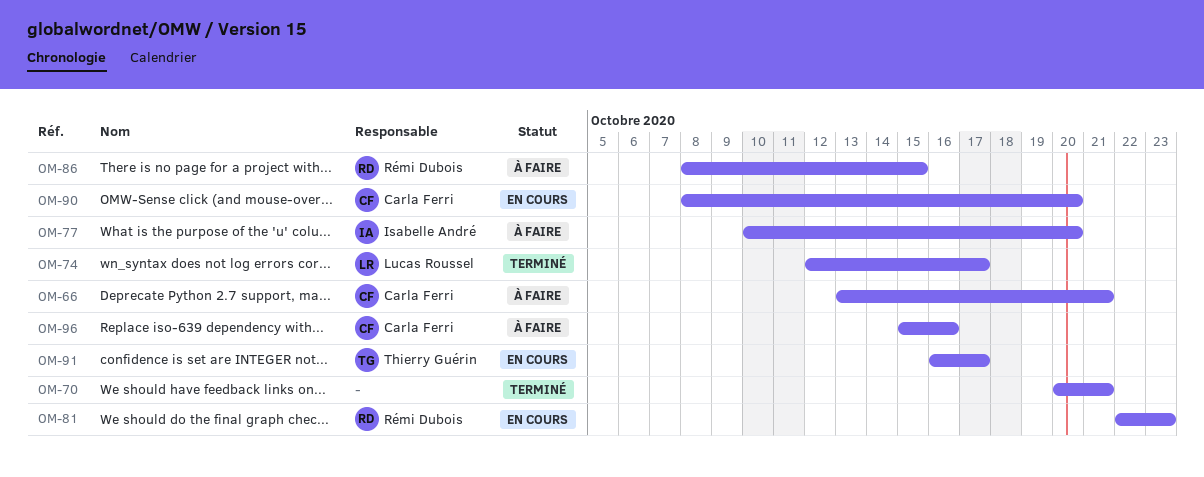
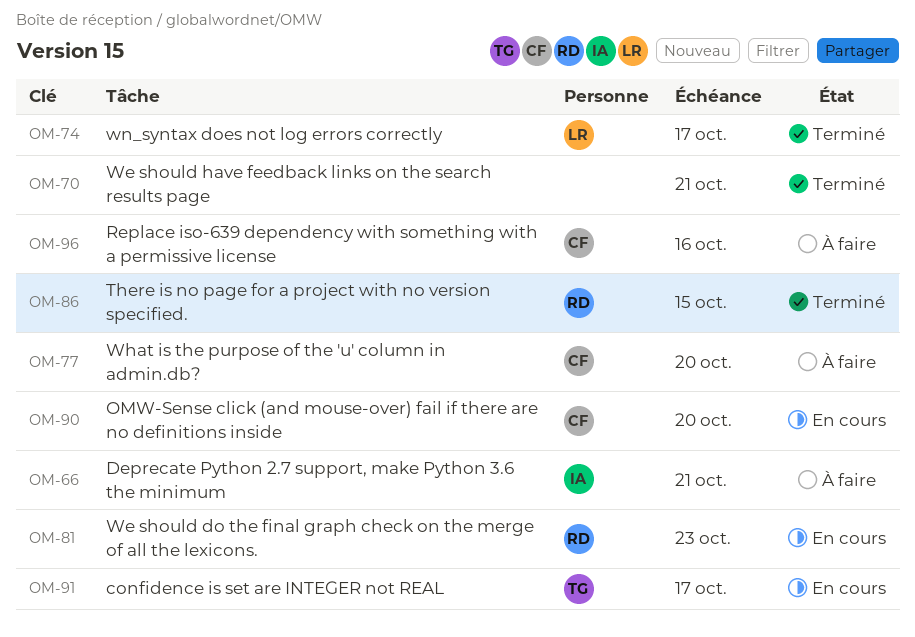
OM-66, owner: Carla Ferri -> Isabelle André
OM-77, owner: Isabelle André -> Carla Ferri
OM-86, status: À faire -> Terminé

